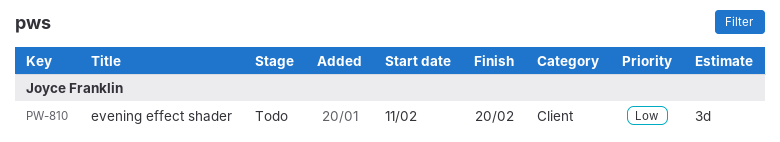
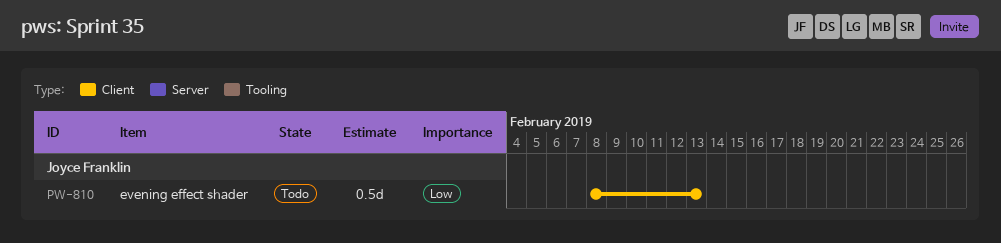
PW-810, estimate: 3d -> 0.5d
PW-810, start: Feb 11 -> Feb 8
PW-810, due: Feb 20 -> Feb 13

